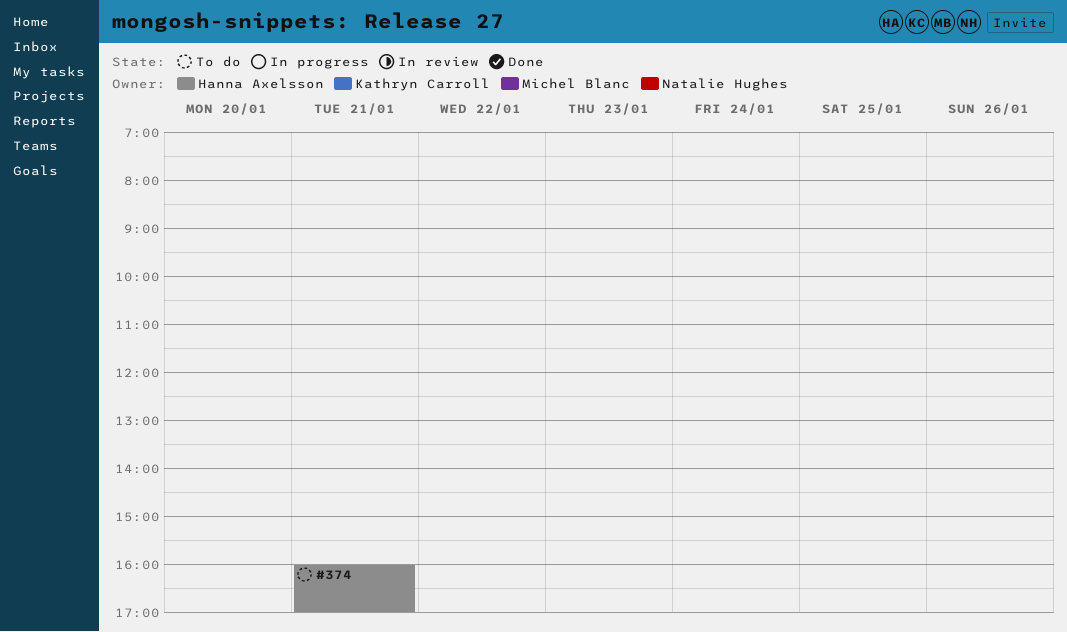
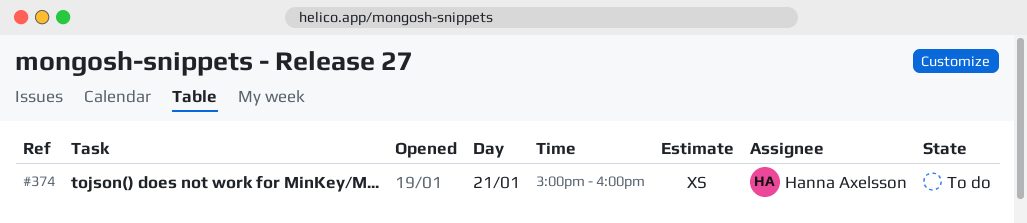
#374, begins: 16:00 -> 15:00
#374, ends: 17:00 -> 16:00

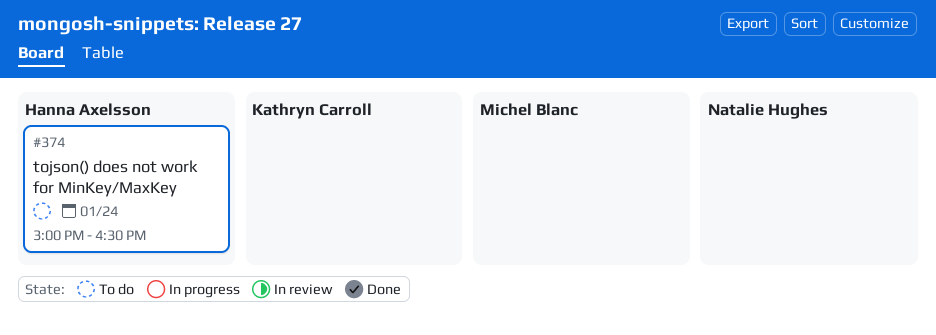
#374, day: Jan 21 -> Jan 24
#374, ends: 16:00 -> 16:30

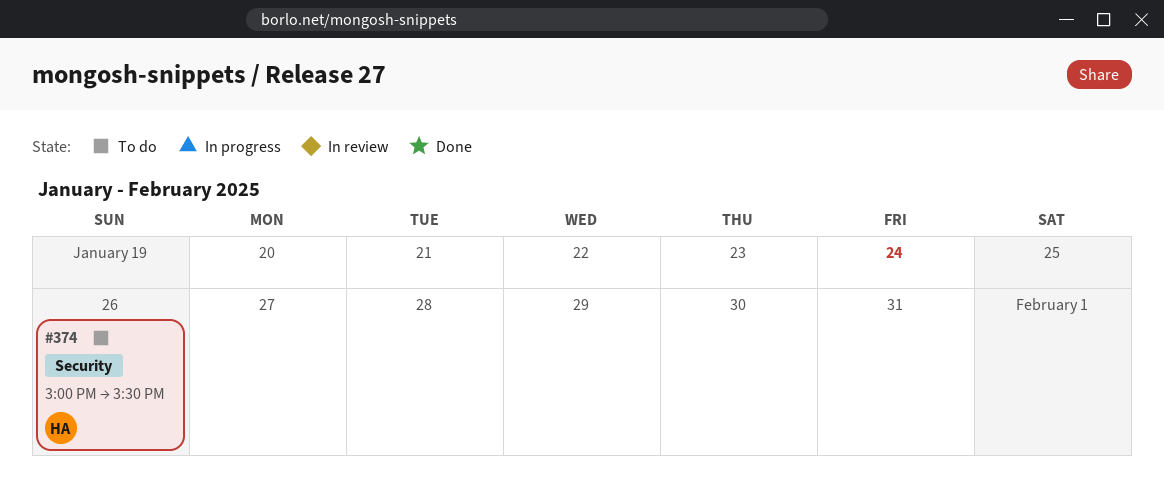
#374, day: Jan 24 -> Jan 26
#374, ends: 16:30 -> 15:30

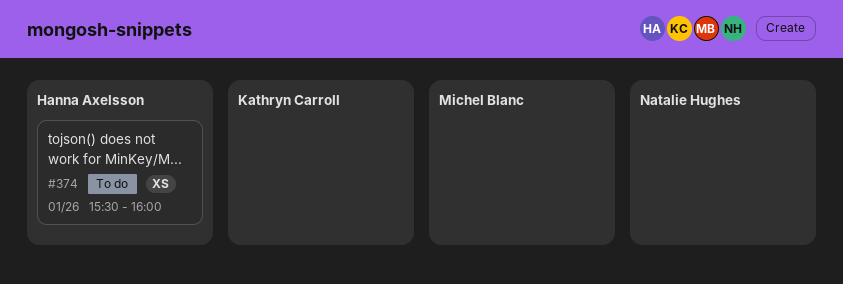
#374, begins: 15:00 -> 15:30
#374, ends: 15:30 -> 16:00

